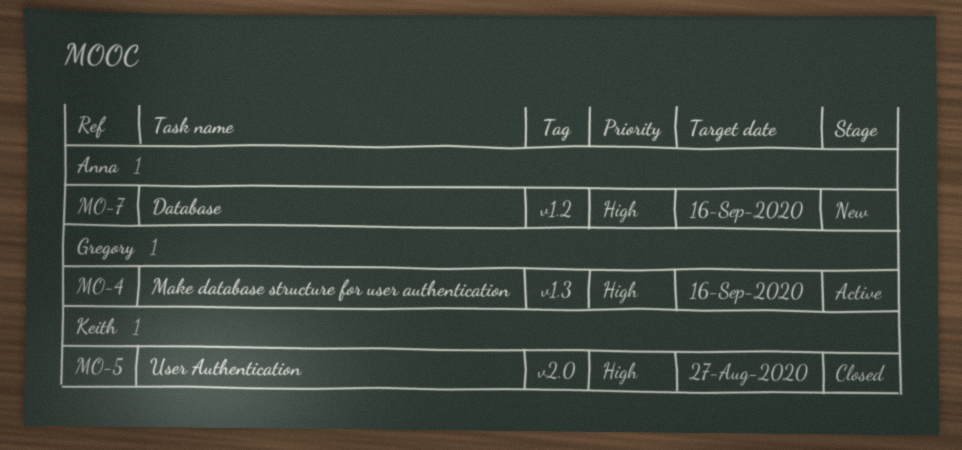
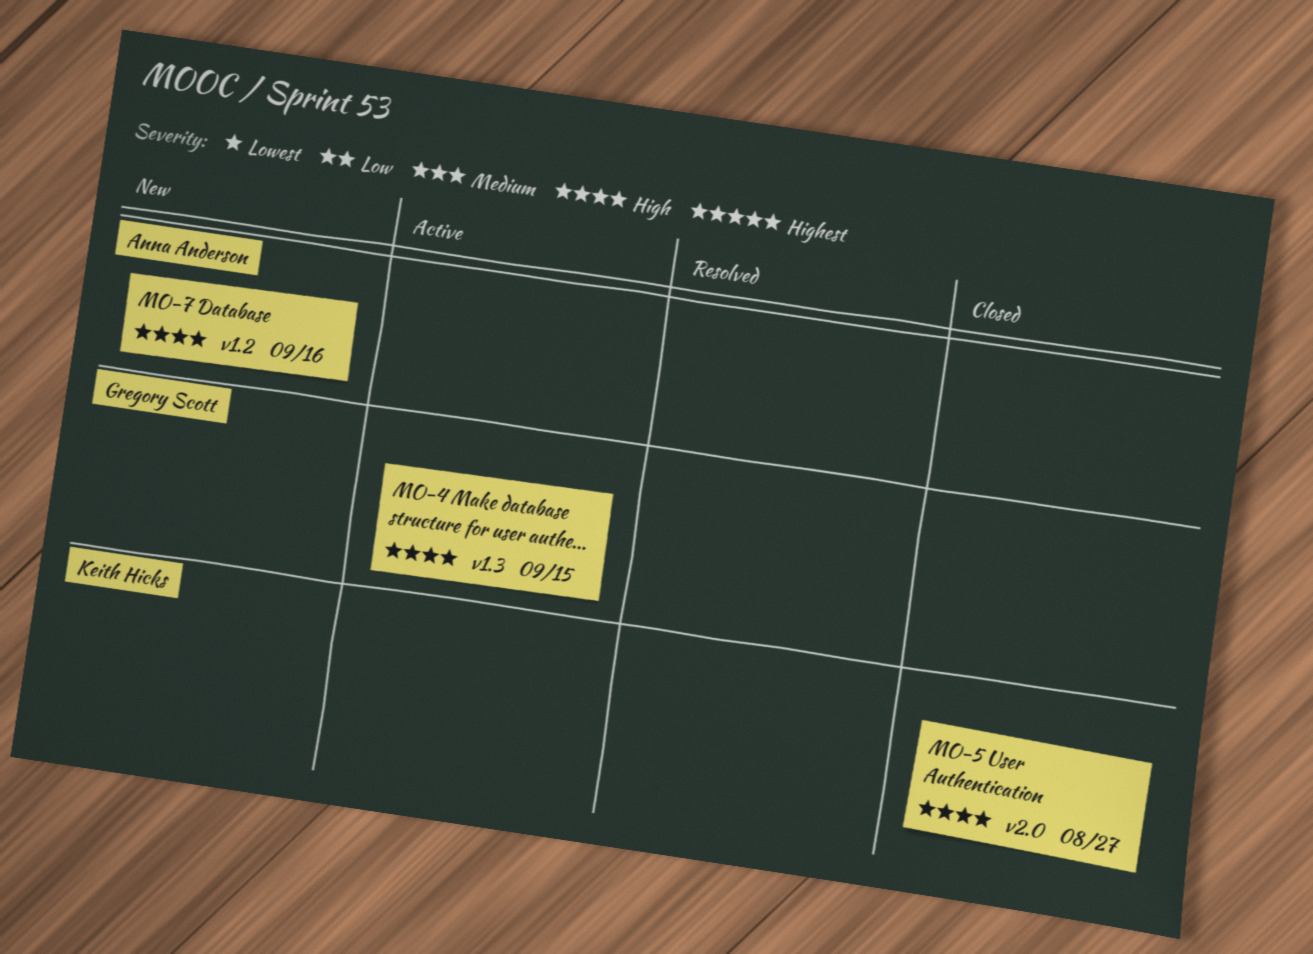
MO-4, due: Sep 16 -> Sep 15

